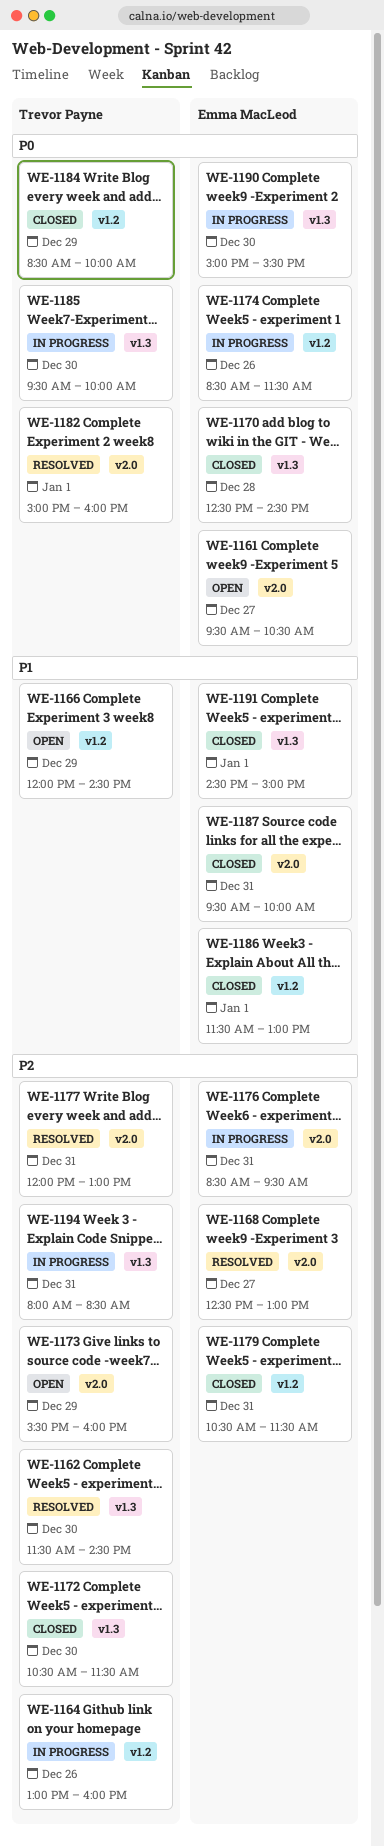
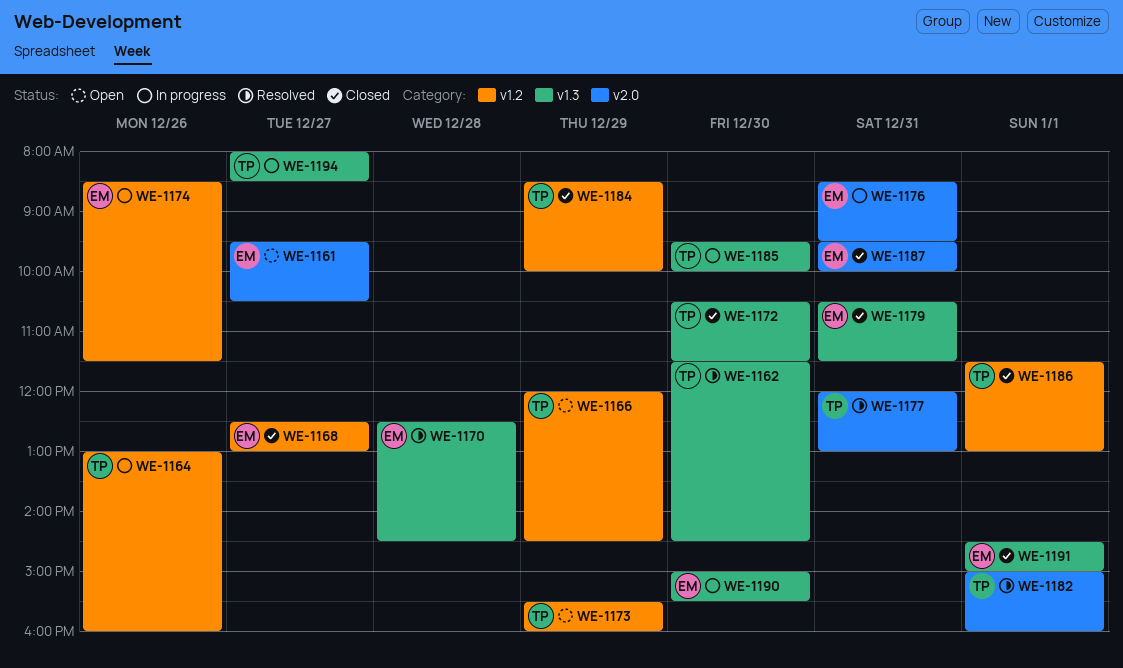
WE-1168, status: Resolved -> Closed
WE-1168, label: v2.0 -> v1.2
WE-1170, status: Closed -> Resolved
WE-1173, label: v2.0 -> v1.2
WE-1179, label: v1.2 -> v1.3
WE-1186, owner: Emma MacLeod -> Trevor Payne
WE-1194, day: Dec 31 -> Dec 27

